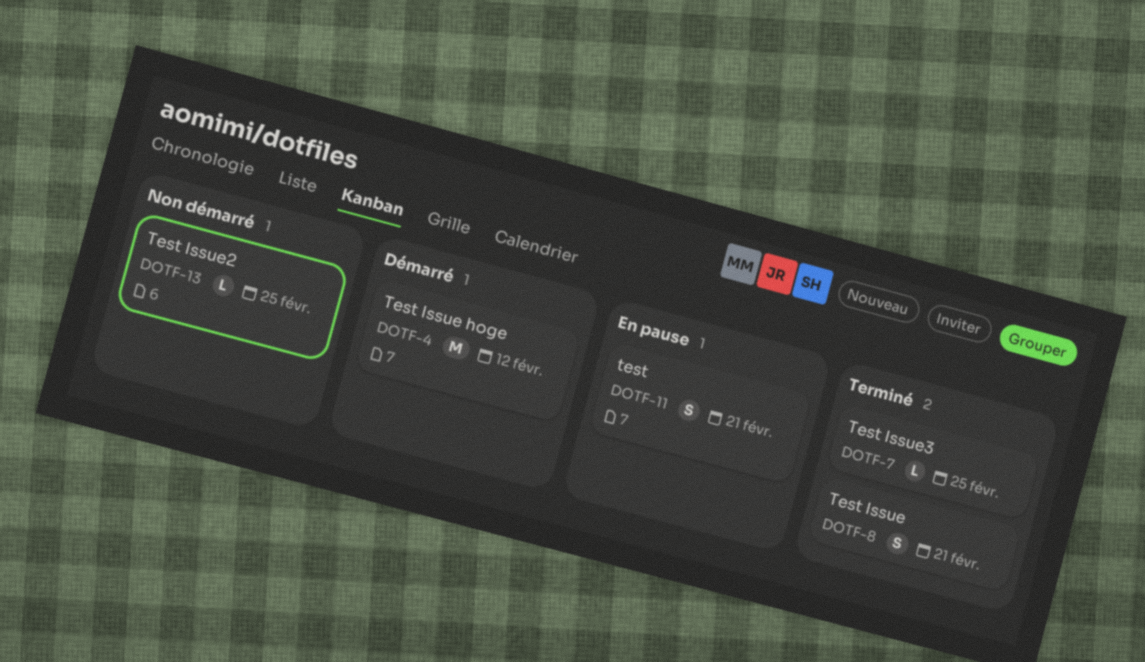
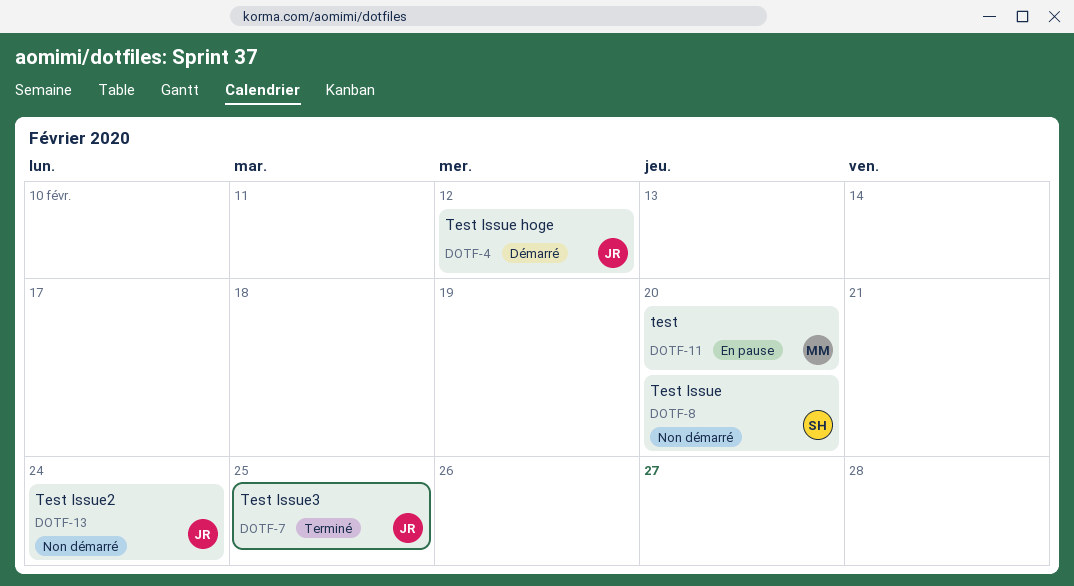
DOTF-8, status: Terminé -> Non démarré
DOTF-8, due: Feb 21 -> Feb 20
DOTF-11, due: Feb 21 -> Feb 20
DOTF-13, due: Feb 25 -> Feb 24

